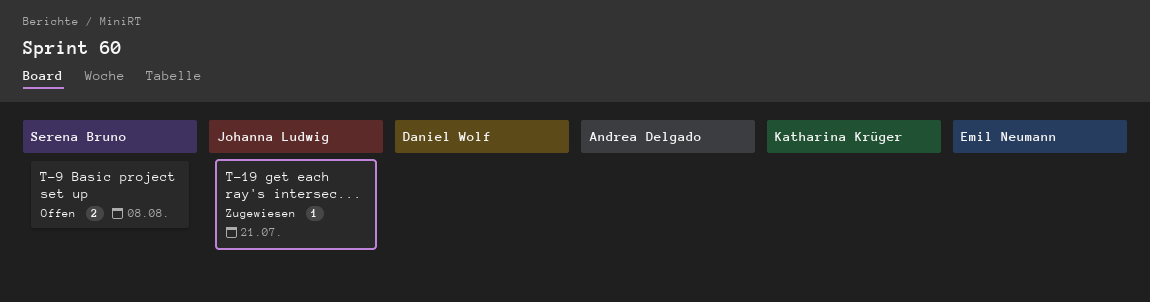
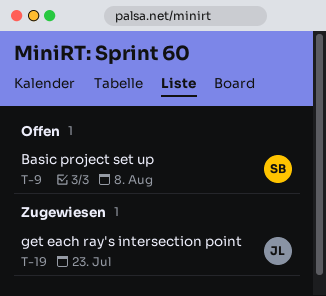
T-19, due: Jul 21 -> Jul 23

